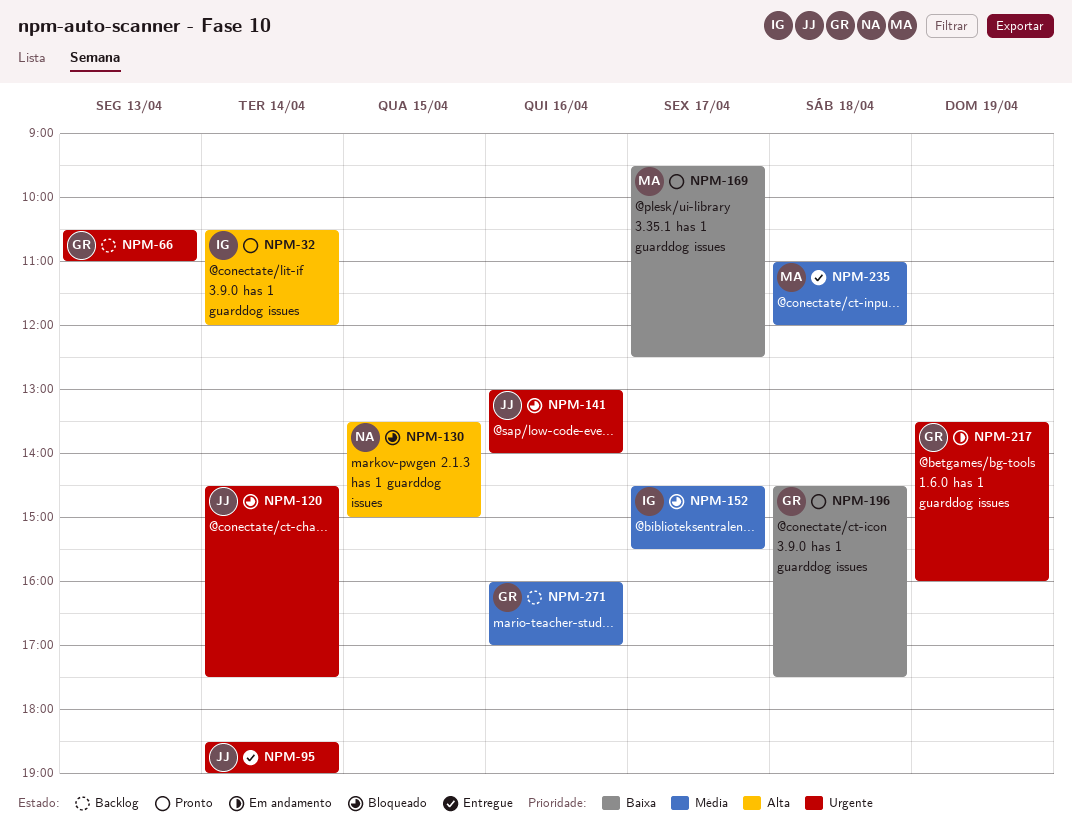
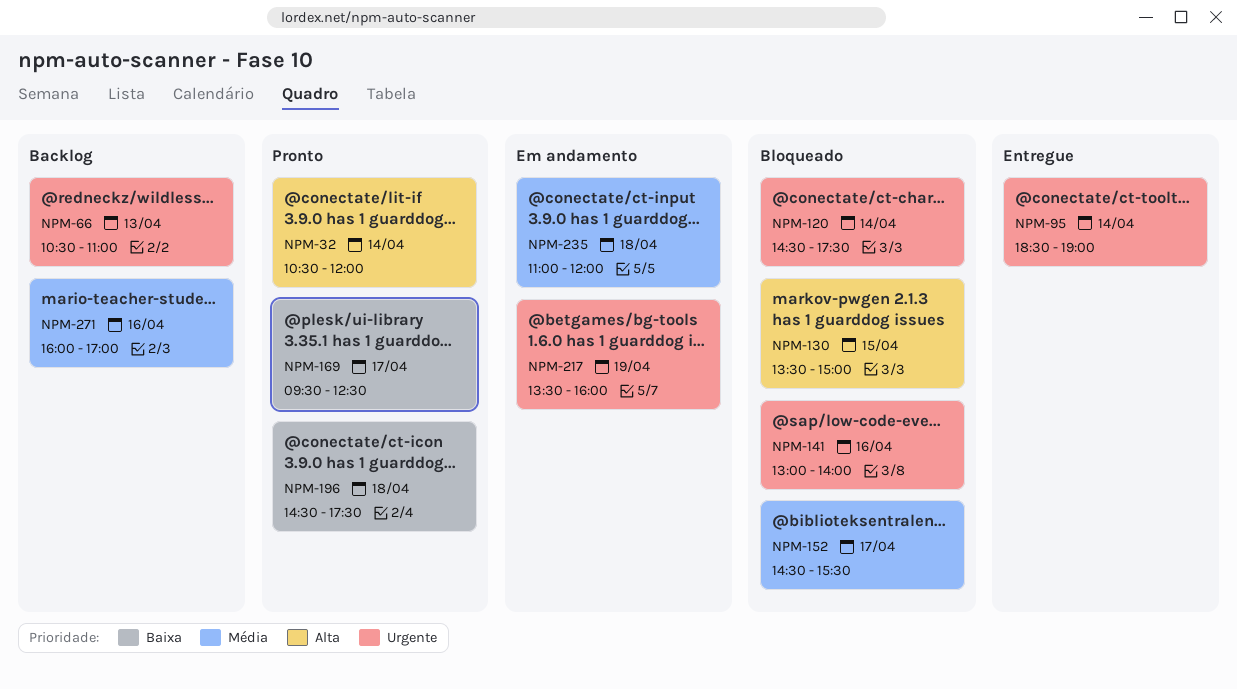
NPM-235, status: Entregue -> Em andamento

